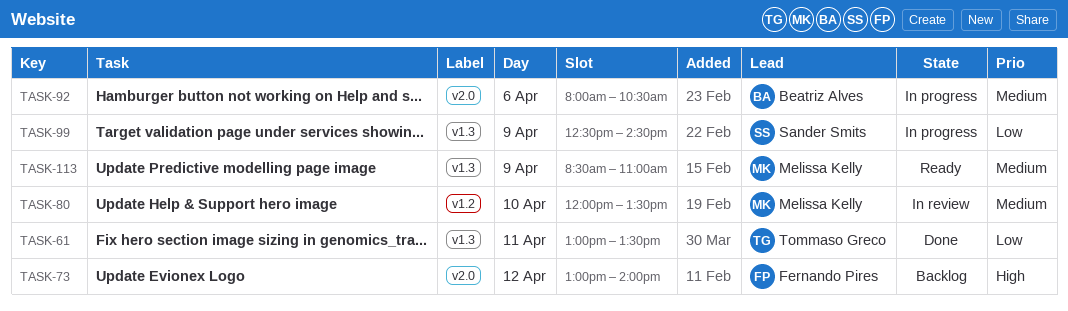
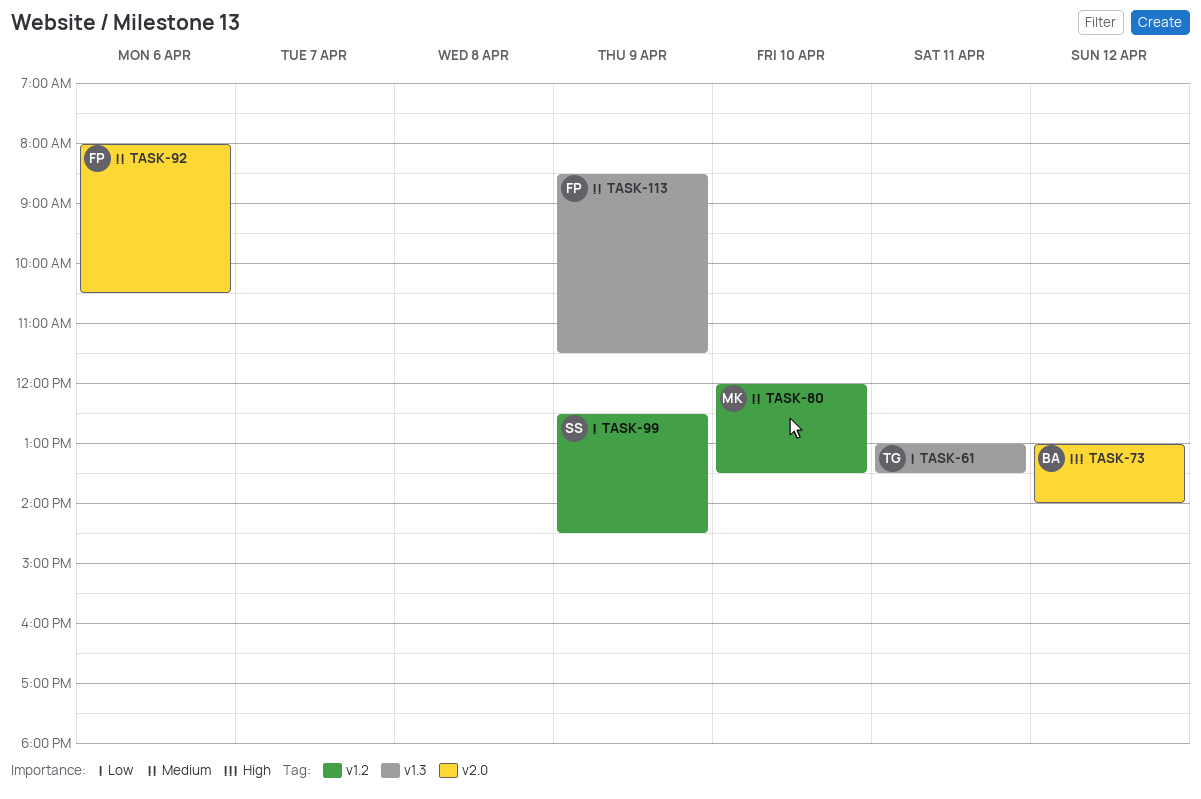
TASK-73, owner: Fernando Pires -> Beatriz Alves
TASK-92, owner: Beatriz Alves -> Fernando Pires
TASK-99, label: v1.3 -> v1.2
TASK-113, owner: Melissa Kelly -> Fernando Pires
TASK-113, ends: 11:00 -> 11:30

